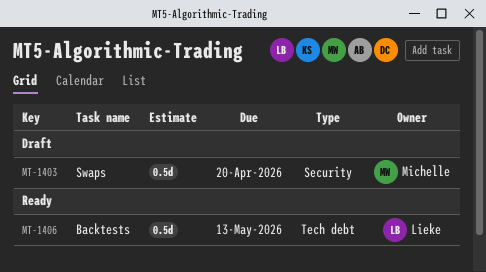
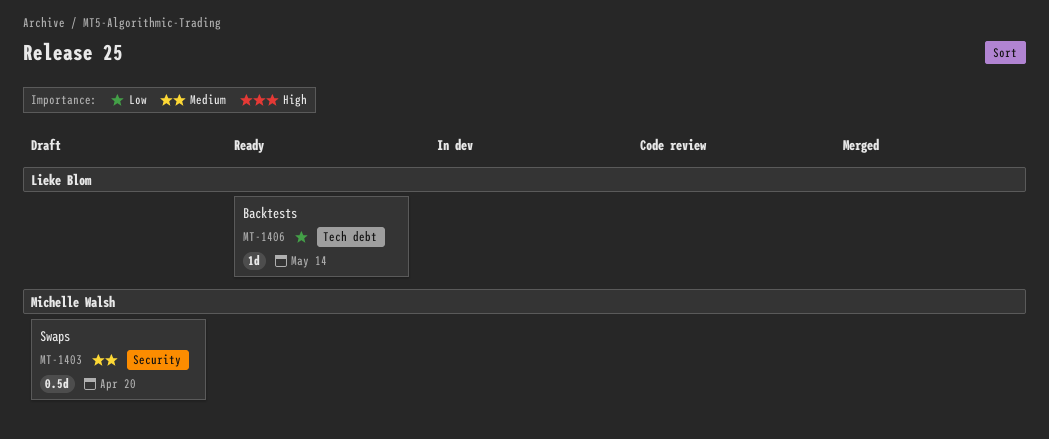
MT-1406, estimate: 0.5d -> 1d
MT-1406, due: May 13 -> May 14

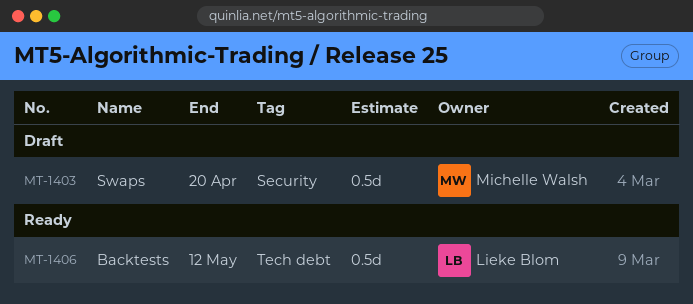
MT-1406, estimate: 1d -> 0.5d
MT-1406, due: May 14 -> May 12

